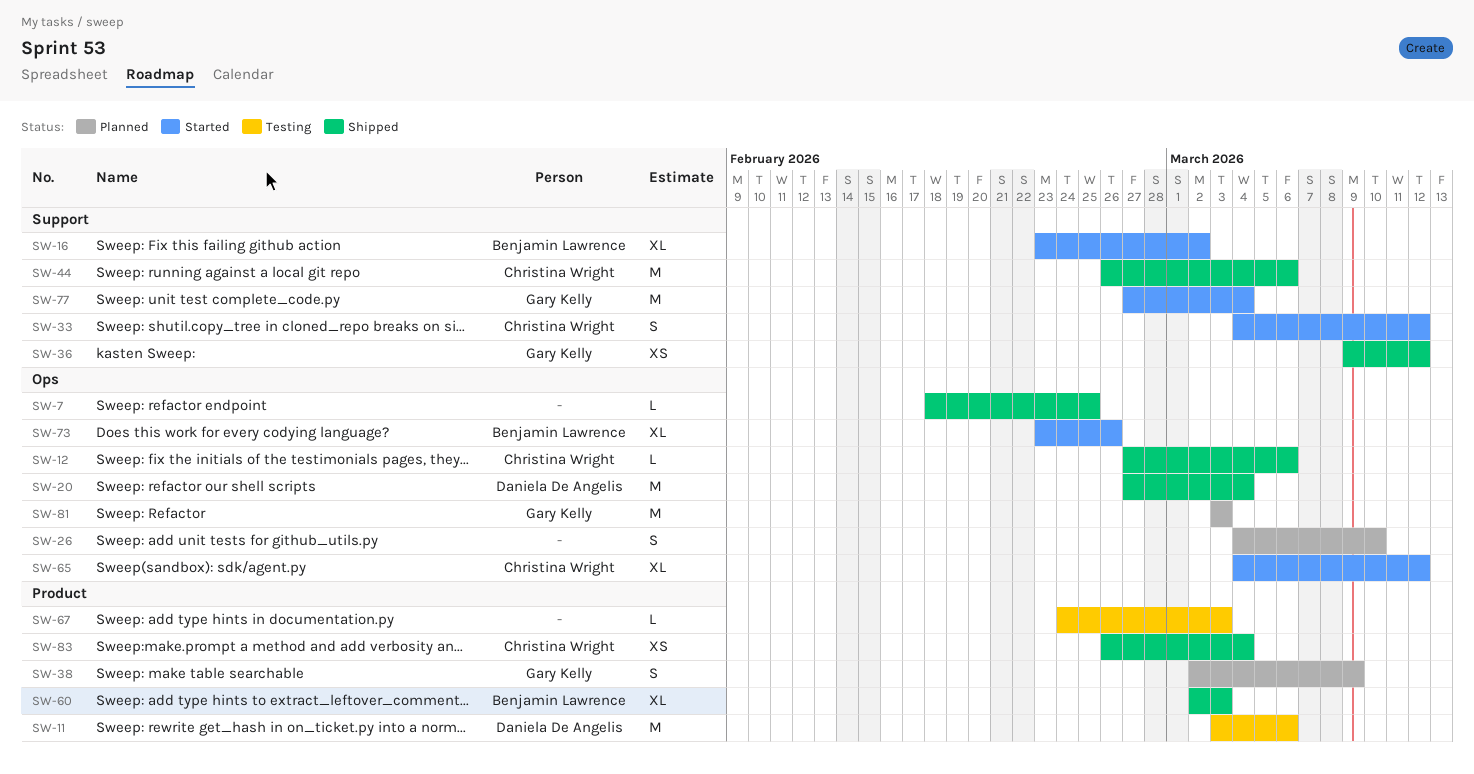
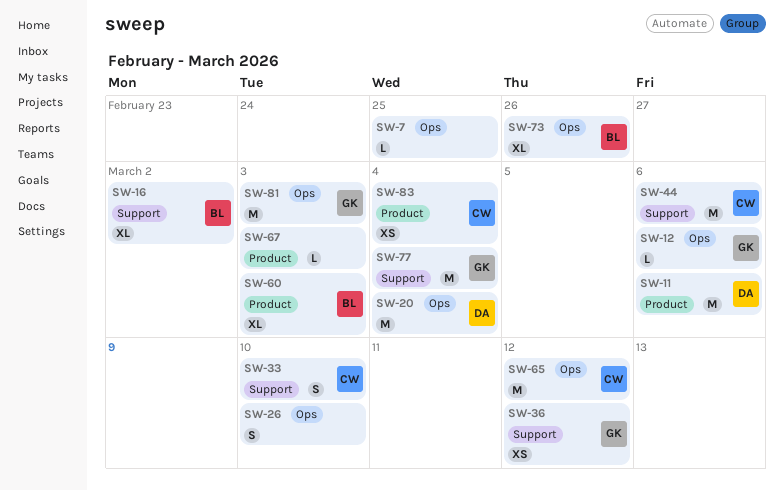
SW-12, owner: Christina Wright -> Gary Kelly
SW-33, due: Mar 12 -> Mar 10
SW-38: present -> none
SW-65, estimate: XL -> M

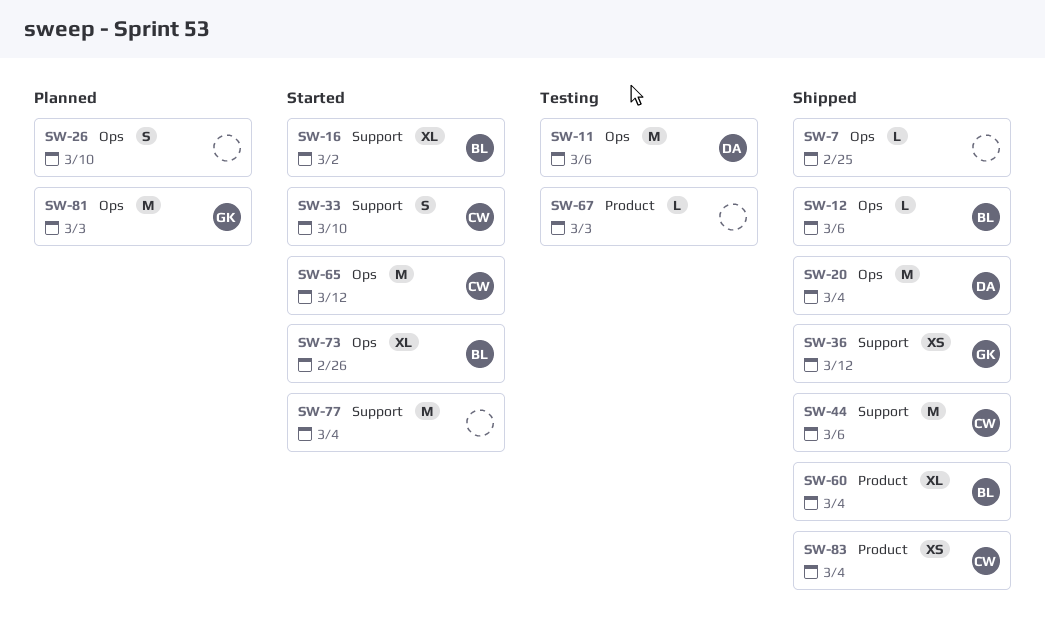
SW-11, label: Product -> Ops
SW-12, owner: GK -> BL
SW-60, due: Mar 3 -> Mar 4
SW-77, owner: GK -> none

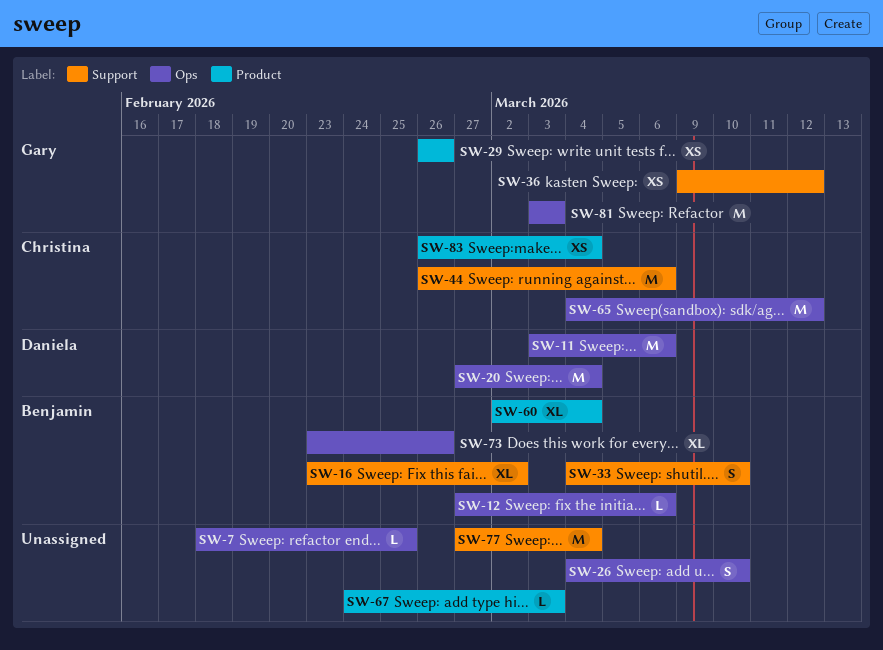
SW-29: none -> present
SW-33, owner: Christina -> Benjamin

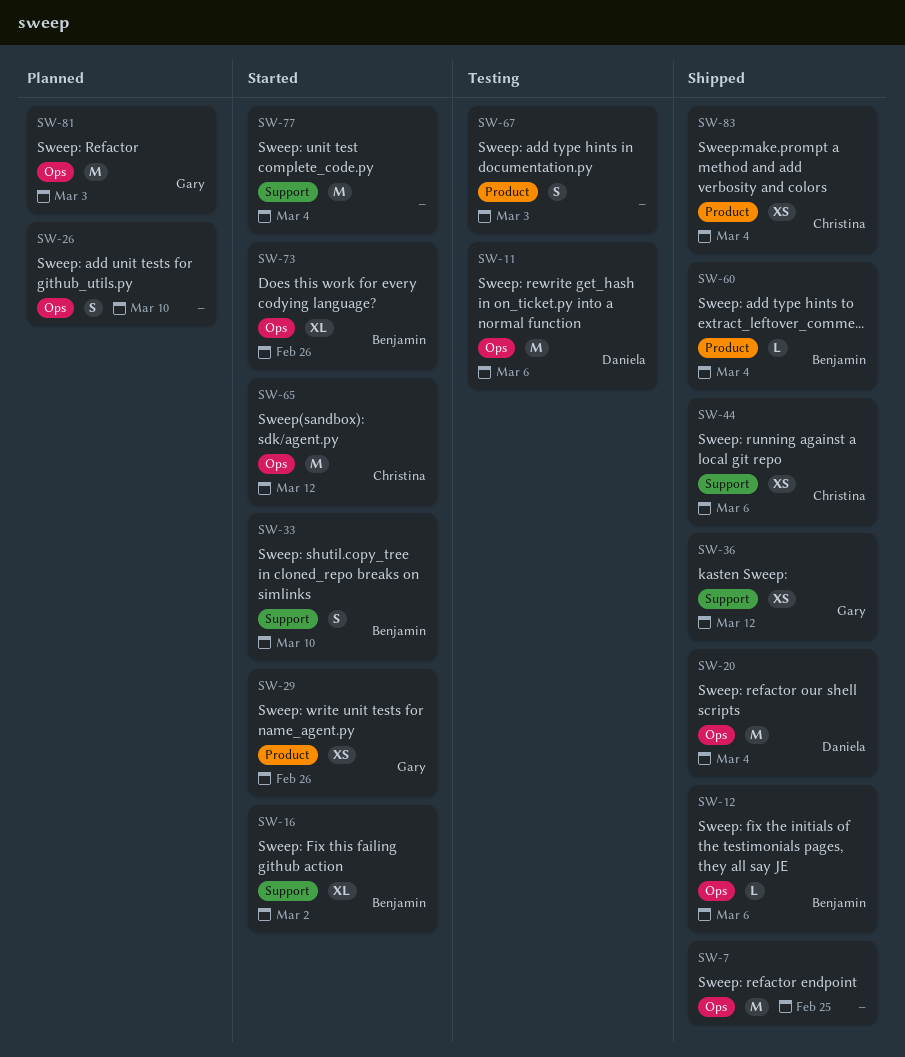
SW-7, estimate: L -> M
SW-44, estimate: M -> XS
SW-60, estimate: XL -> L
SW-67, estimate: L -> S

